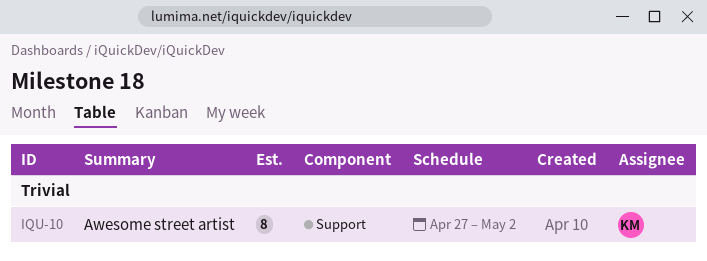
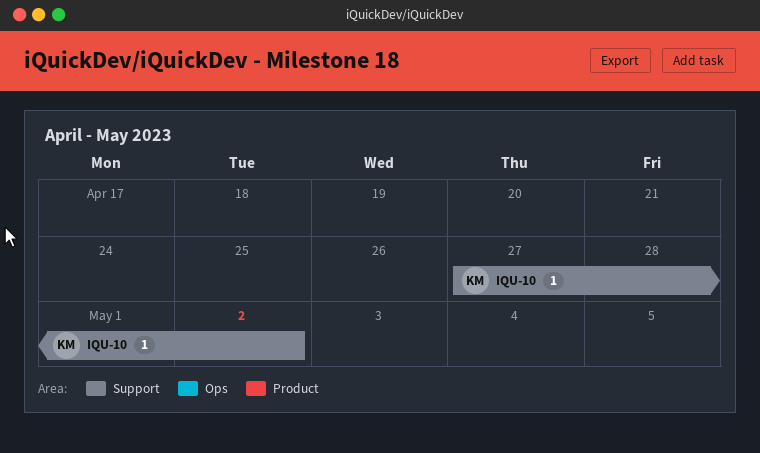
IQU-10, estimate: 8 -> 1

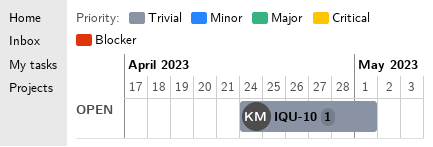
IQU-10, start: Apr 27 -> Apr 24
IQU-10, due: May 2 -> May 1

